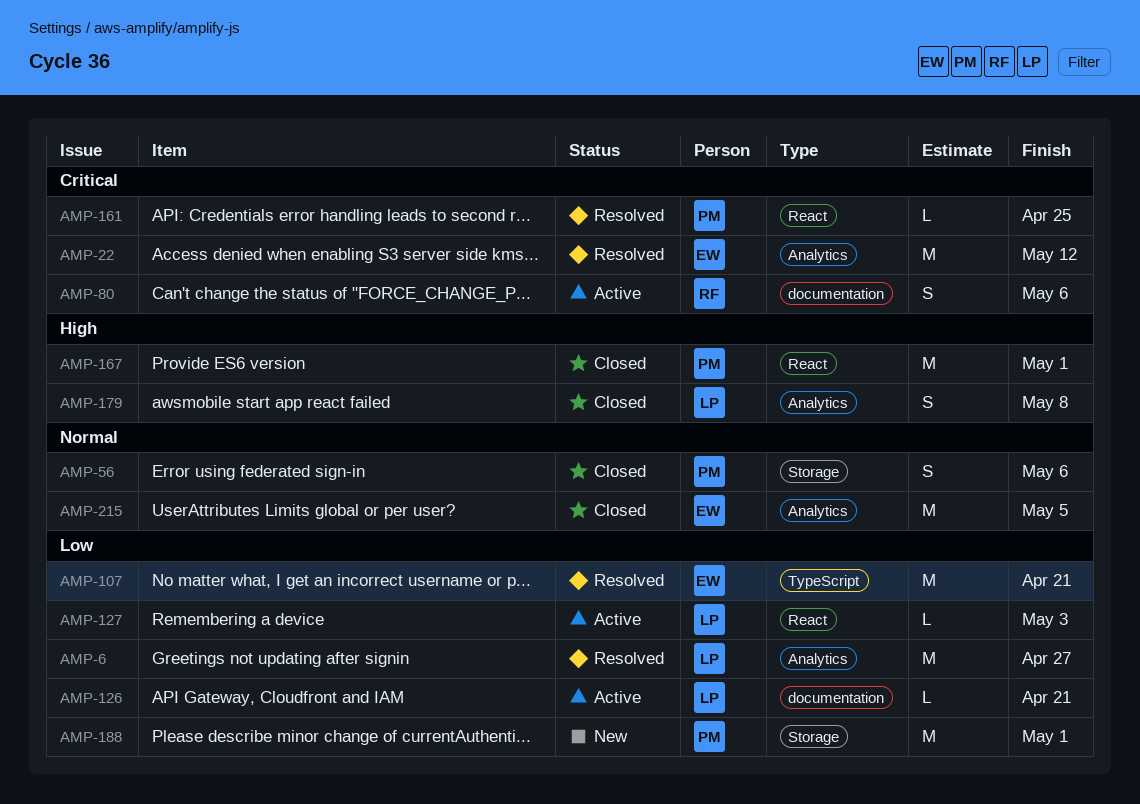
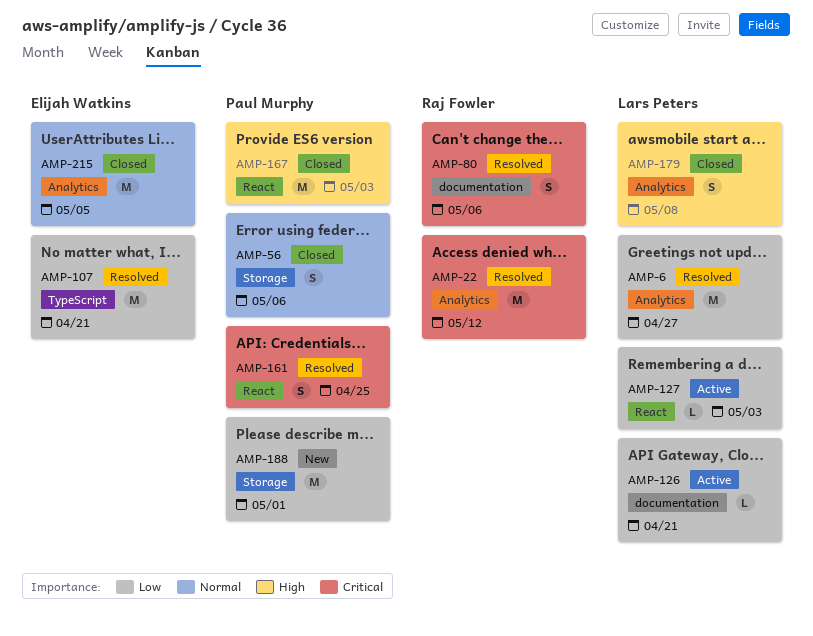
AMP-22, owner: Elijah Watkins -> Raj Fowler
AMP-80, status: Active -> Resolved
AMP-161, estimate: L -> S
AMP-167, due: May 1 -> May 3

